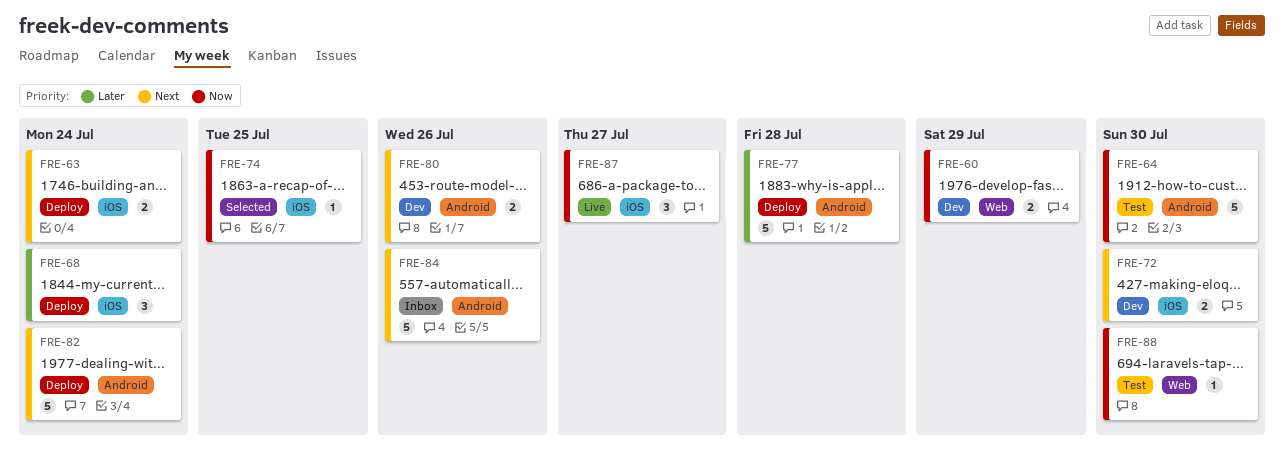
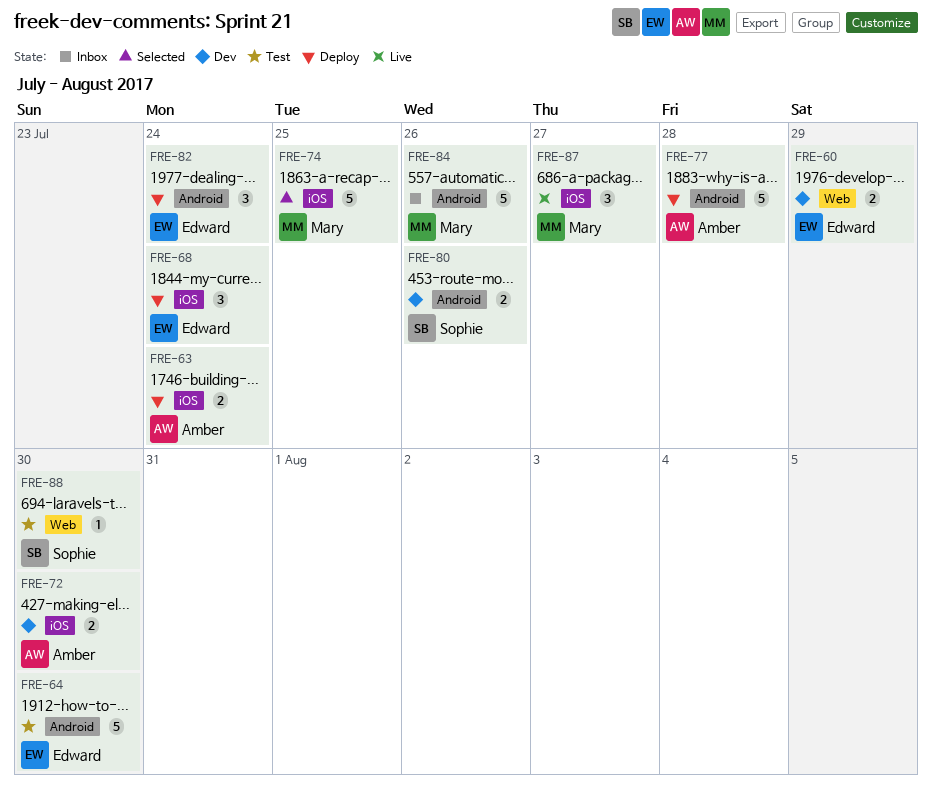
FRE-74, estimate: 1 -> 5
FRE-82, estimate: 5 -> 3

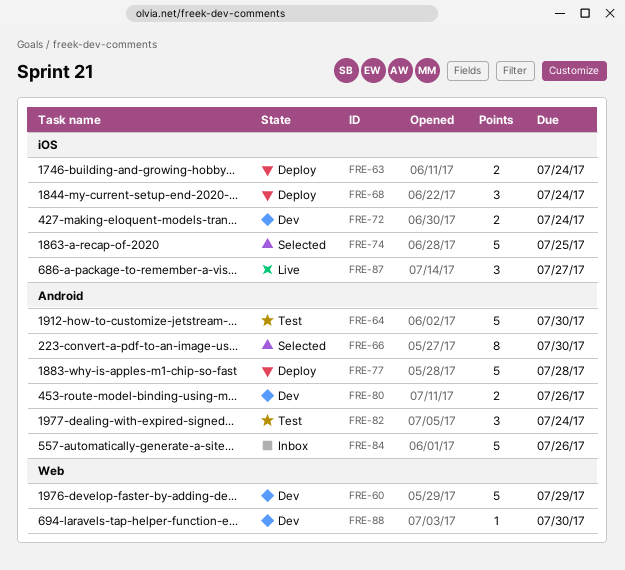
FRE-60, estimate: 2 -> 5
FRE-66: none -> present
FRE-72, due: Jul 30 -> Jul 24
FRE-82, status: Deploy -> Test
FRE-88, status: Test -> Dev

